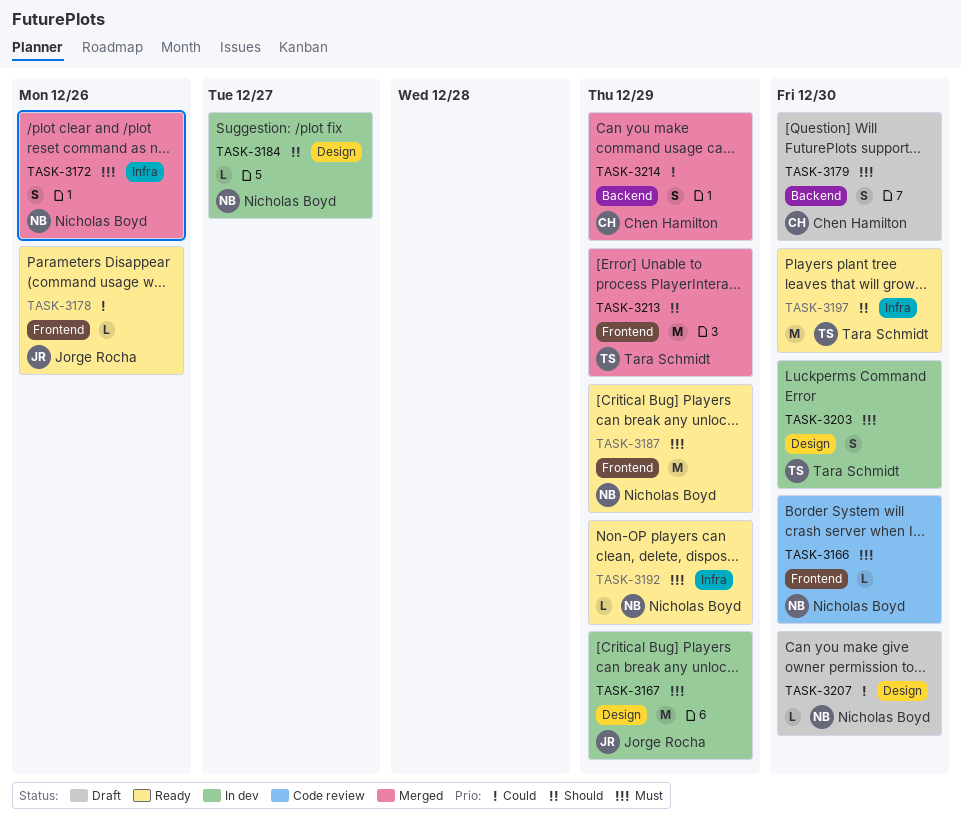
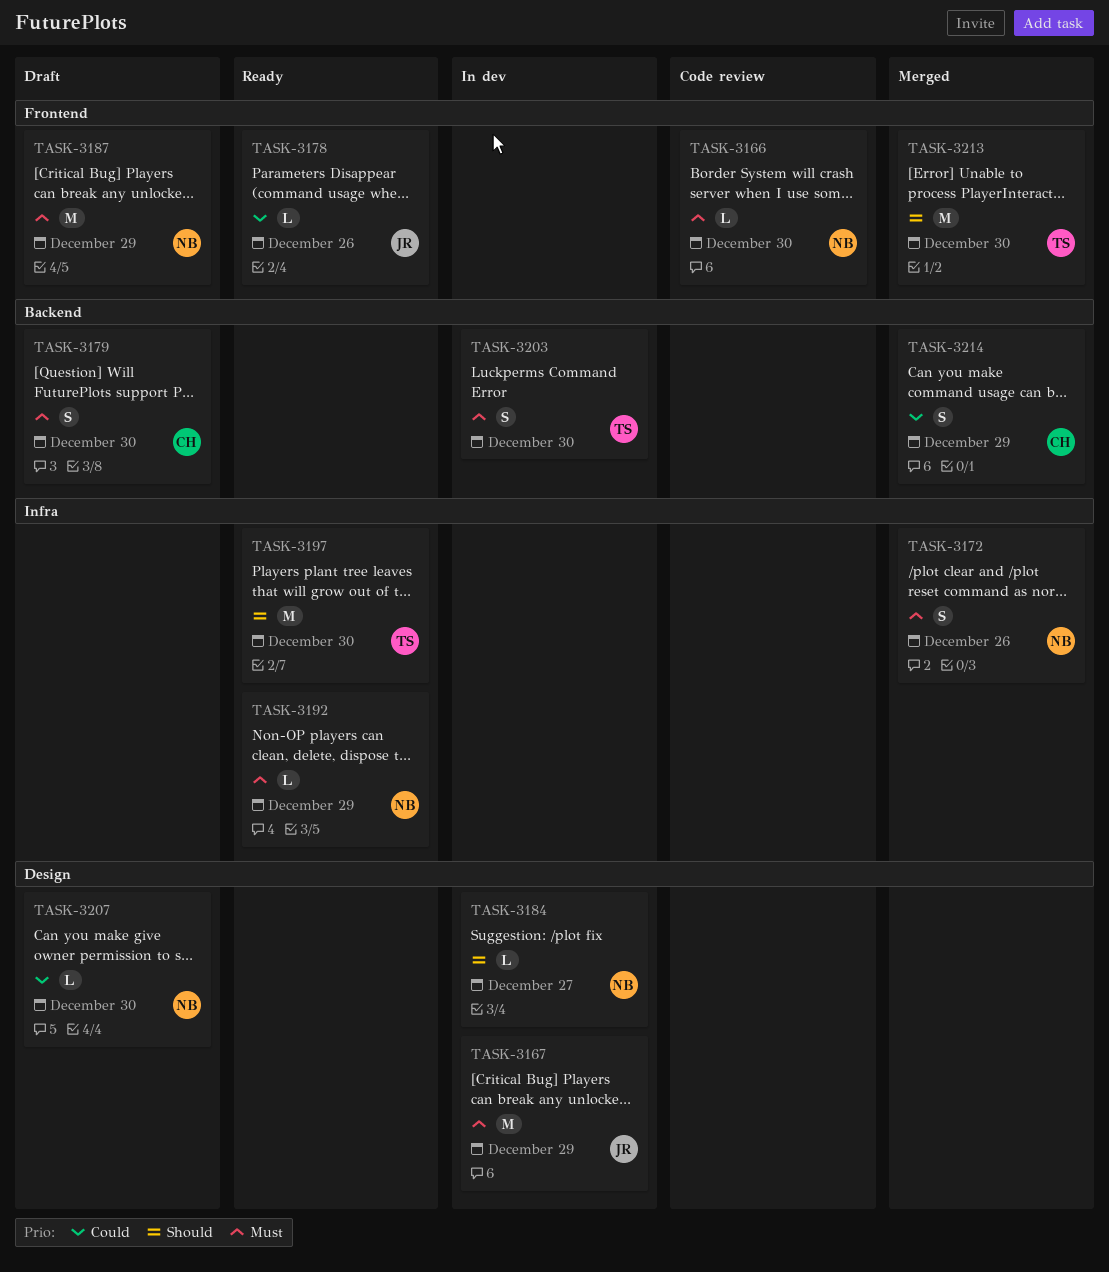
TASK-3187, status: Ready -> Draft
TASK-3203, label: Design -> Backend
TASK-3213, due: Dec 29 -> Dec 30

